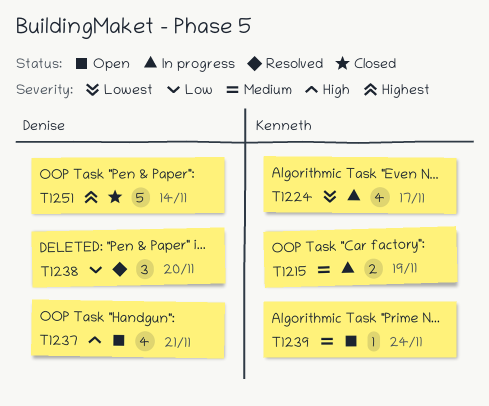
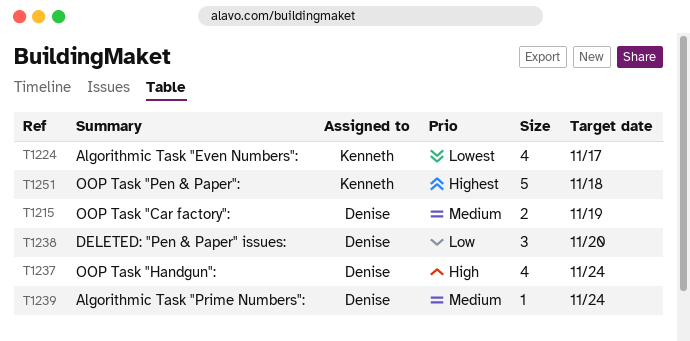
T1215, owner: Kenneth -> Denise
T1237, due: Nov 21 -> Nov 24
T1239, owner: Kenneth -> Denise
T1251, owner: Denise -> Kenneth
T1251, due: Nov 14 -> Nov 18

